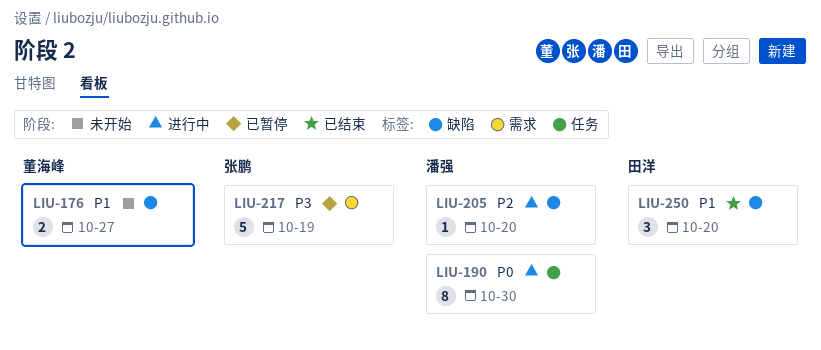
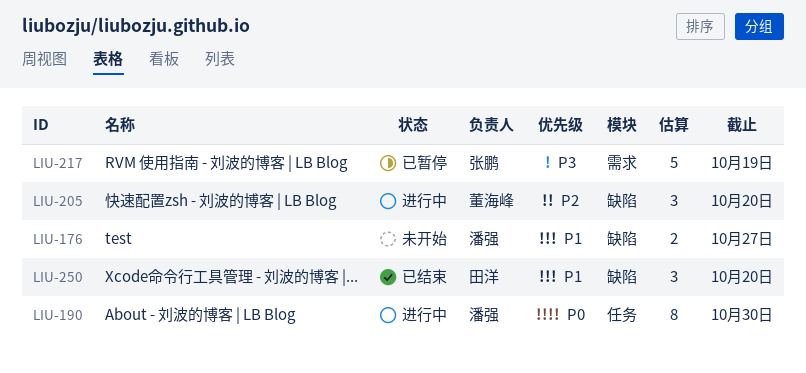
LIU-176, owner: 董海峰 -> 潘强
LIU-205, owner: 潘强 -> 董海峰
LIU-205, estimate: 1 -> 3

